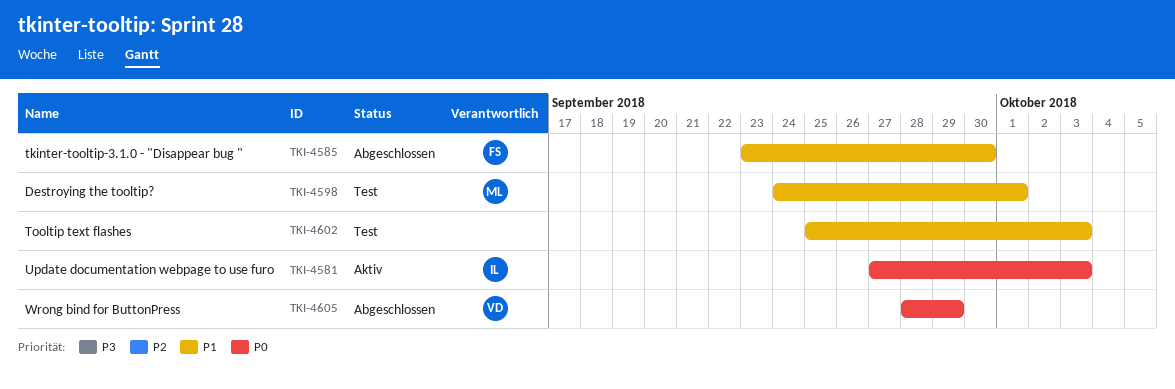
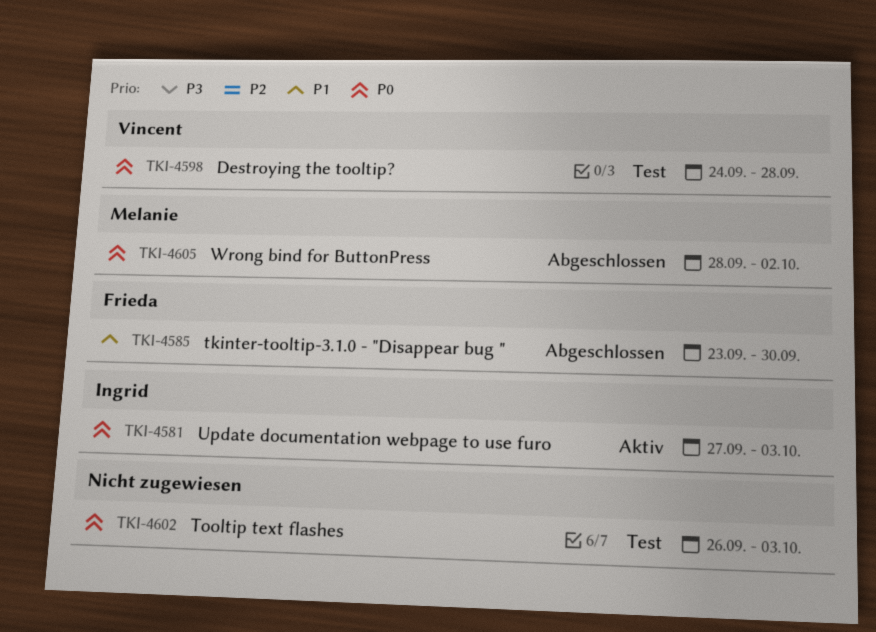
TKI-4598, owner: Melanie -> Vincent
TKI-4598, priority: P1 -> P0
TKI-4598, due: Oct 1 -> Sep 28
TKI-4602, priority: P1 -> P0
TKI-4602, start: Sep 25 -> Sep 26
TKI-4605, owner: Vincent -> Melanie
TKI-4605, due: Sep 29 -> Oct 2

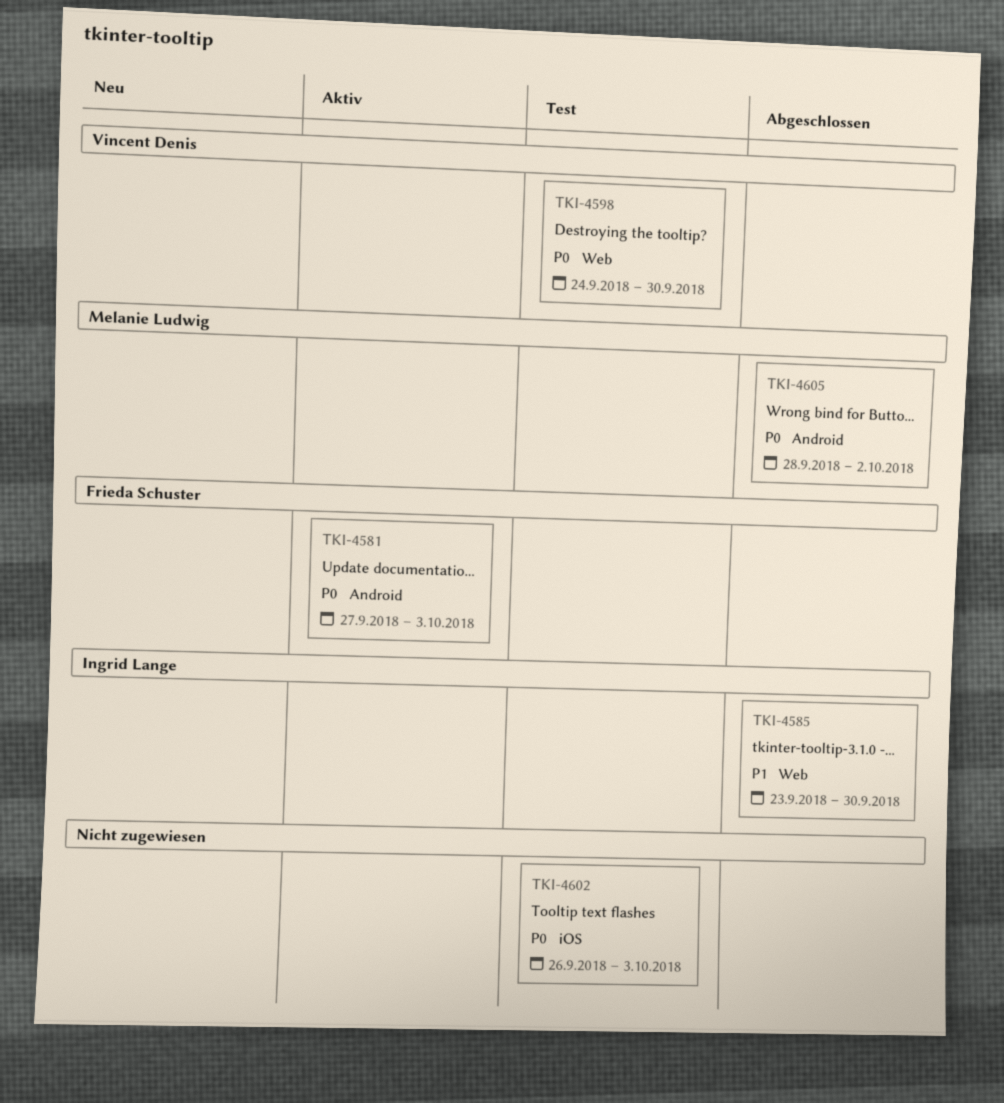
TKI-4581, owner: Ingrid Lange -> Frieda Schuster
TKI-4585, owner: Frieda Schuster -> Ingrid Lange
TKI-4598, due: Sep 28 -> Sep 30

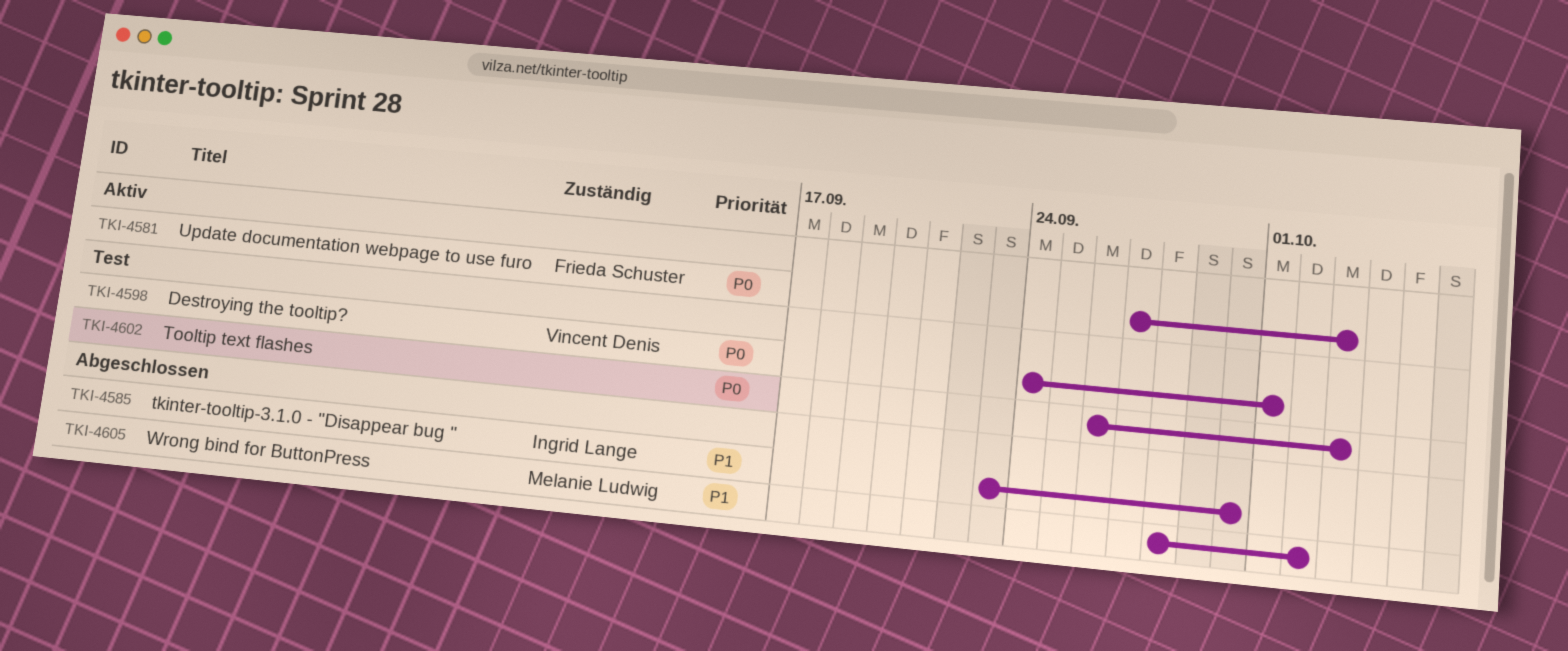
TKI-4598, due: Sep 30 -> Oct 1
TKI-4605, priority: P0 -> P1

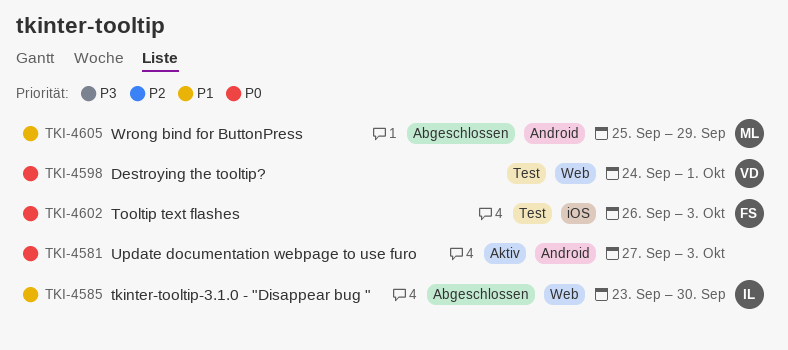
TKI-4581, owner: Frieda Schuster -> none
TKI-4602, owner: none -> Frieda Schuster
TKI-4605, start: Sep 28 -> Sep 25
TKI-4605, due: Oct 2 -> Sep 29

